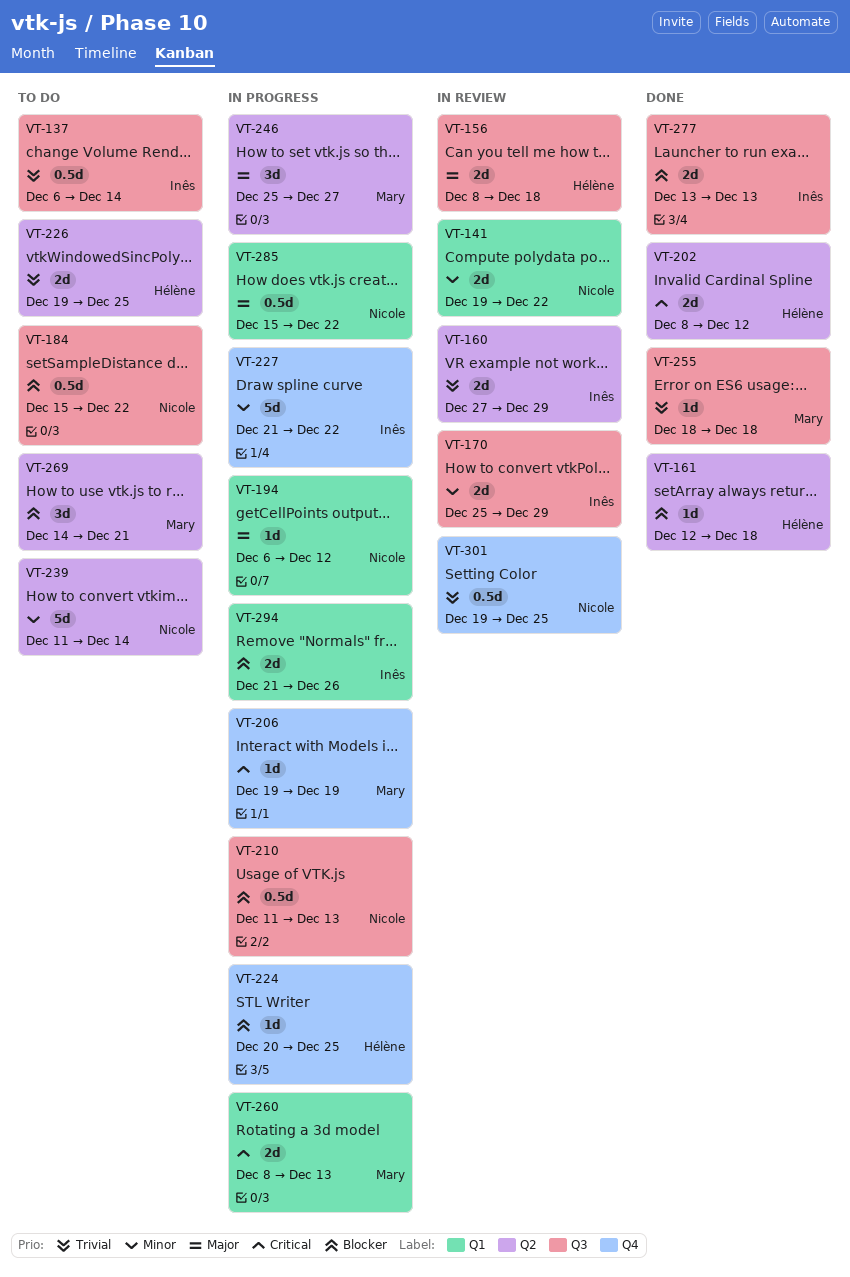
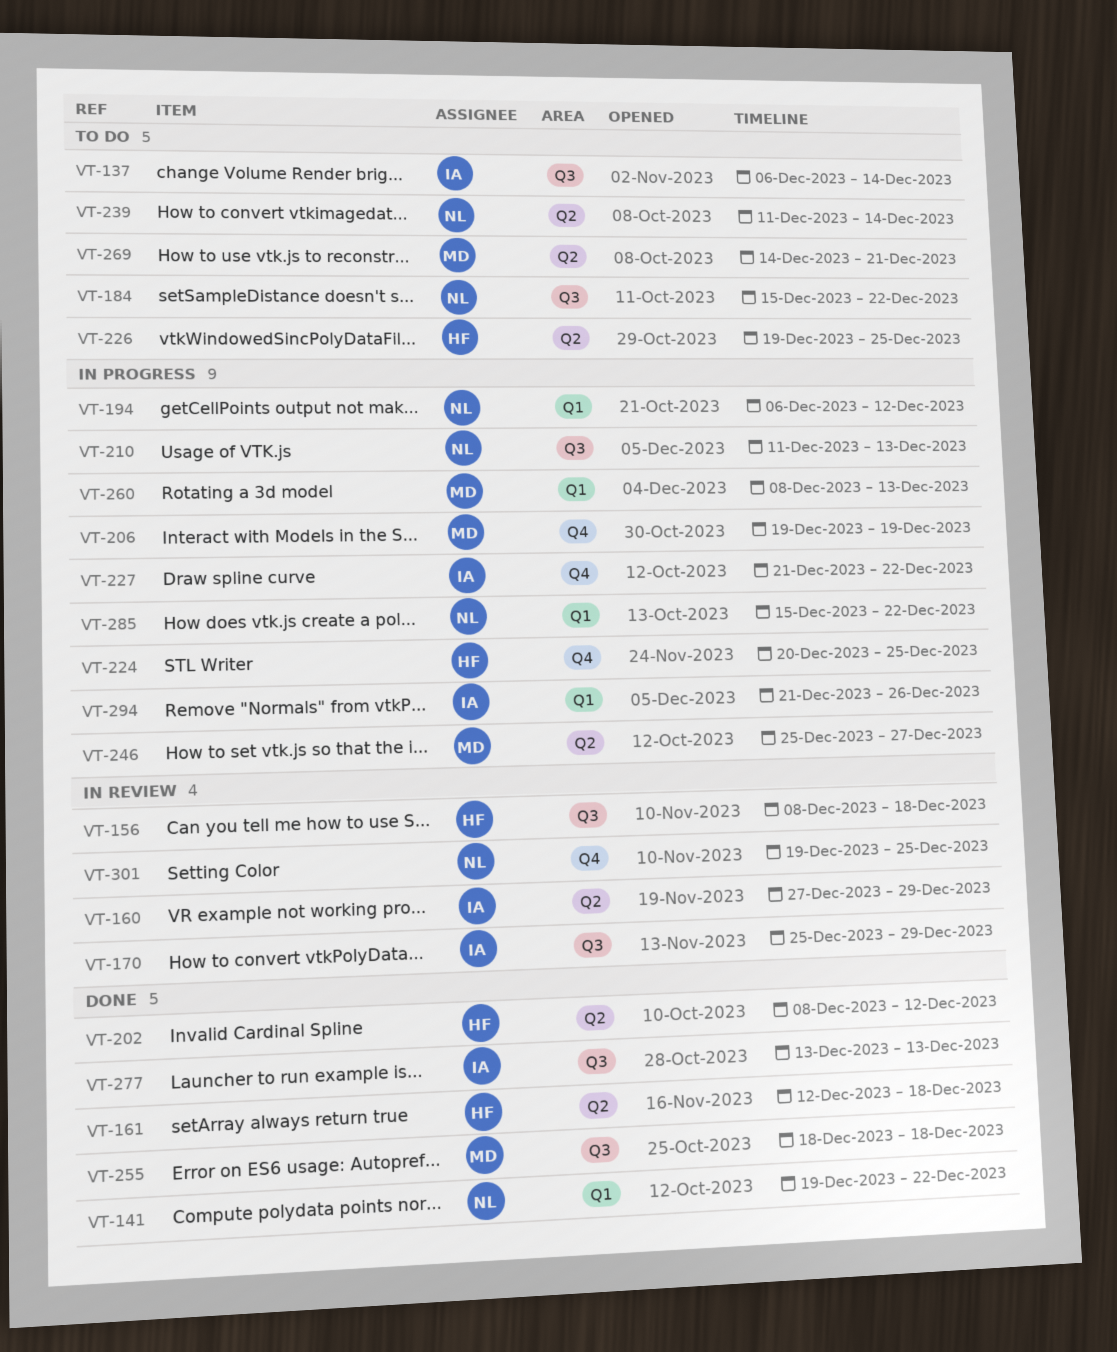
VT-141, status: In review -> Done

